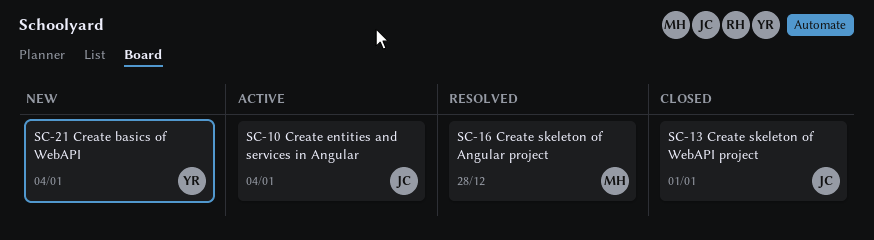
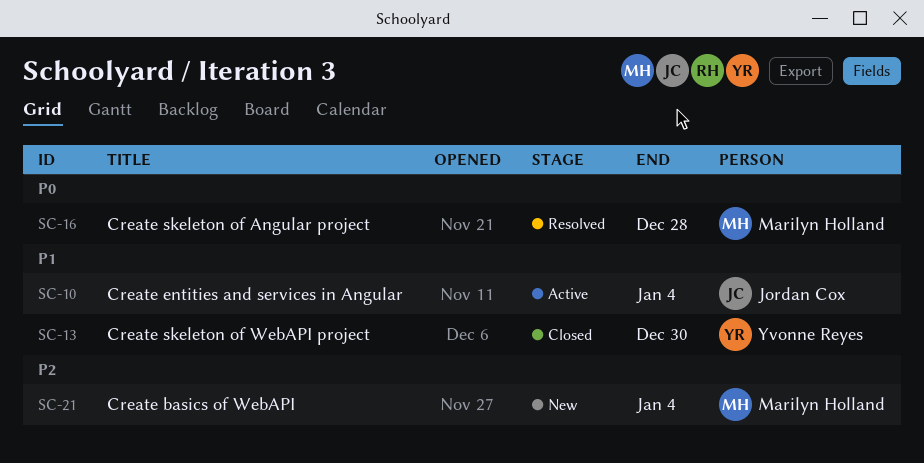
SC-13, owner: Jordan Cox -> Yvonne Reyes
SC-13, due: Jan 1 -> Dec 30
SC-21, owner: Yvonne Reyes -> Marilyn Holland

